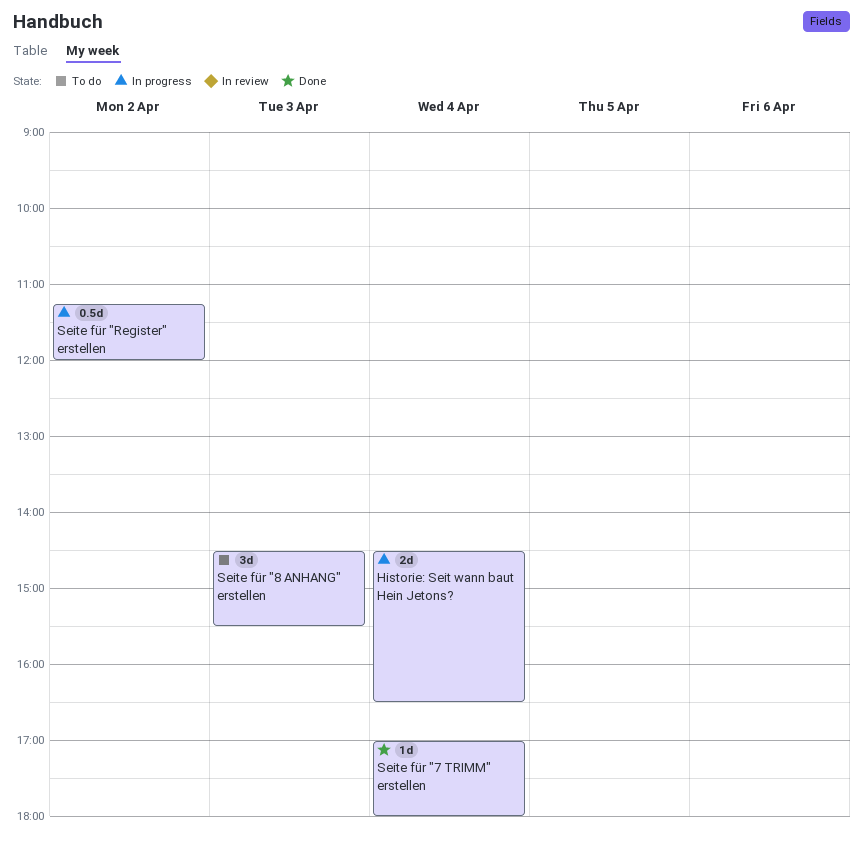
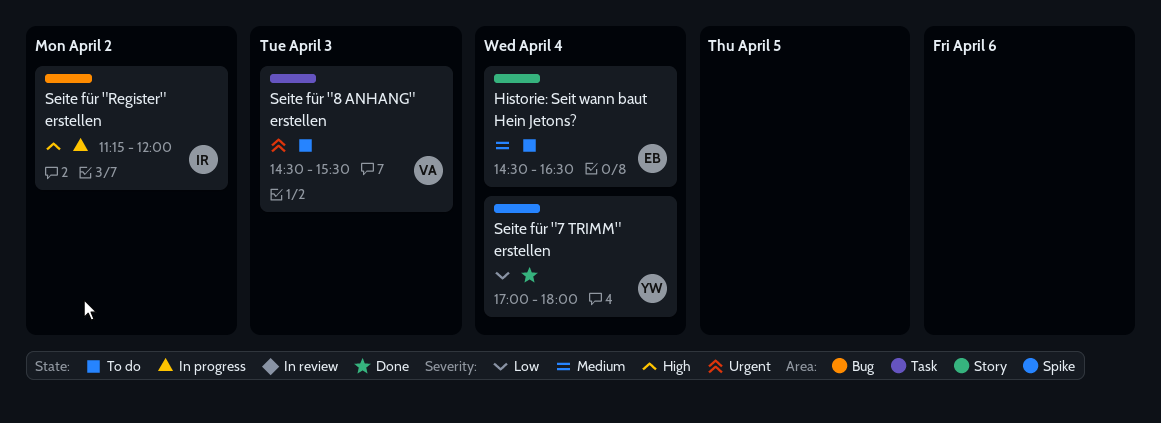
Historie: Seit wann baut Hein Jetons?, status: In progress -> To do

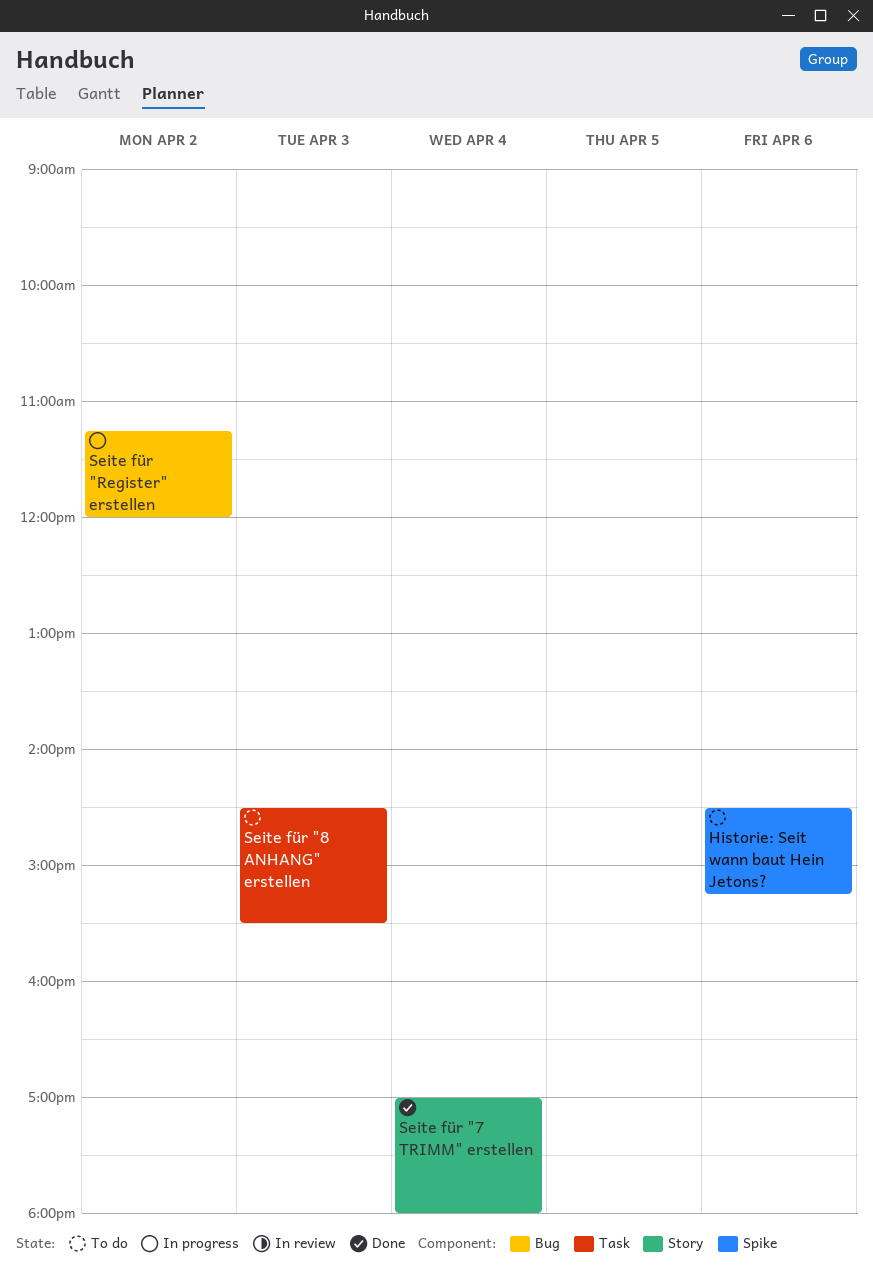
Historie: Seit wann baut Hein Jetons?, label: Story -> Spike
Historie: Seit wann baut Hein Jetons?, day: Apr 4 -> Apr 6
Historie: Seit wann baut Hein Jetons?, ends: 16:30 -> 15:15
Seite für "7 TRIMM" erstellen, label: Spike -> Story

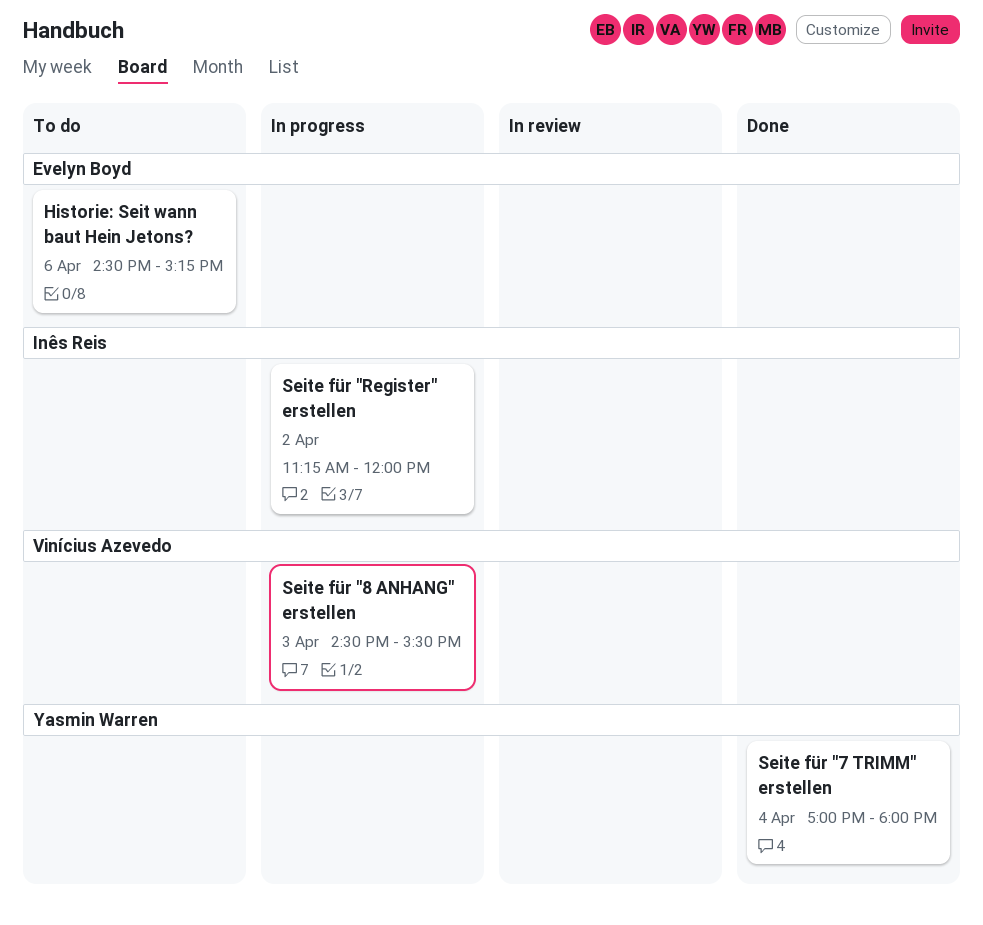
Seite für "8 ANHANG" erstellen, status: To do -> In progress

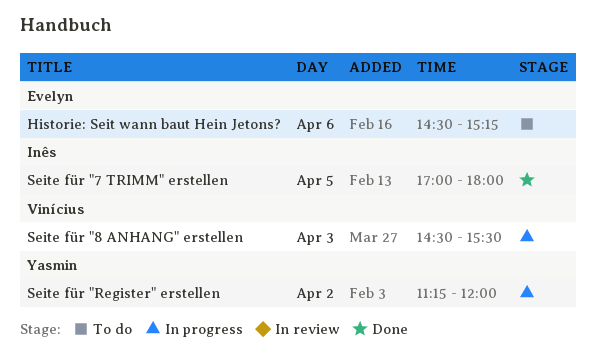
Seite für "7 TRIMM" erstellen, owner: Yasmin Warren -> Inês Reis
Seite für "7 TRIMM" erstellen, day: Apr 4 -> Apr 5
Seite für "Register" erstellen, owner: Inês Reis -> Yasmin Warren

